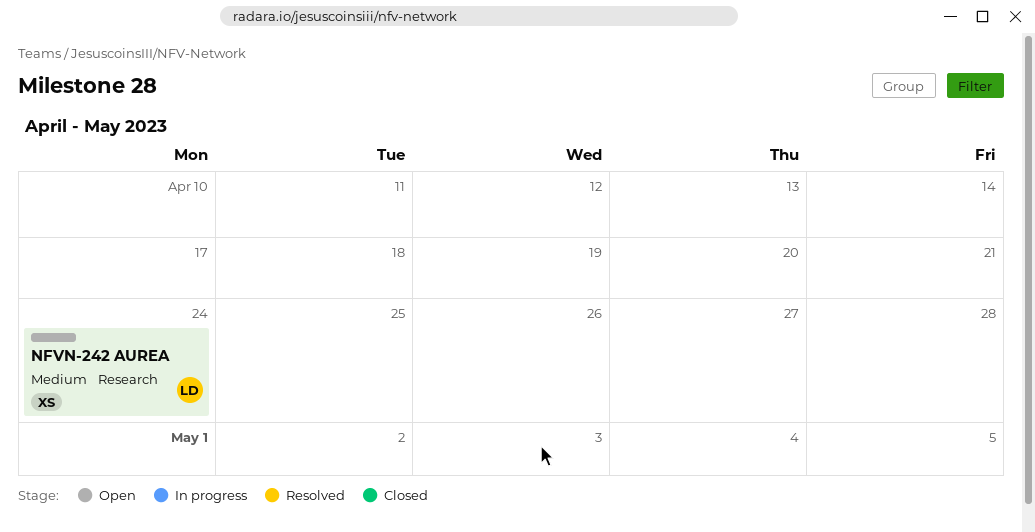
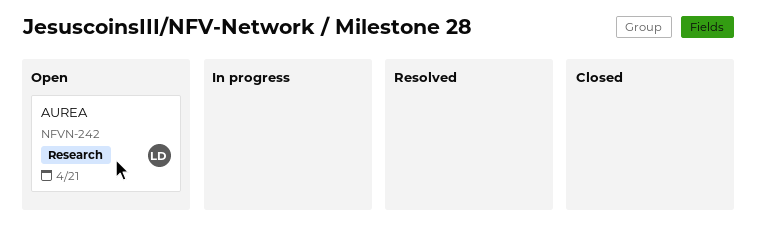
NFVN-242, due: Apr 24 -> Apr 21

